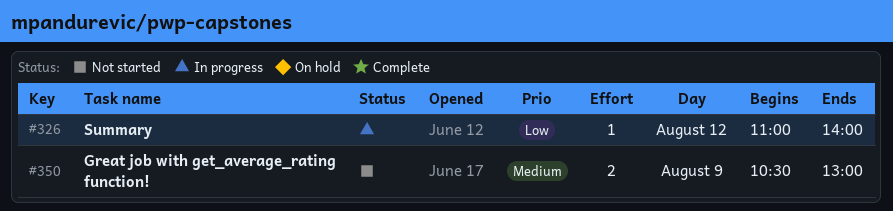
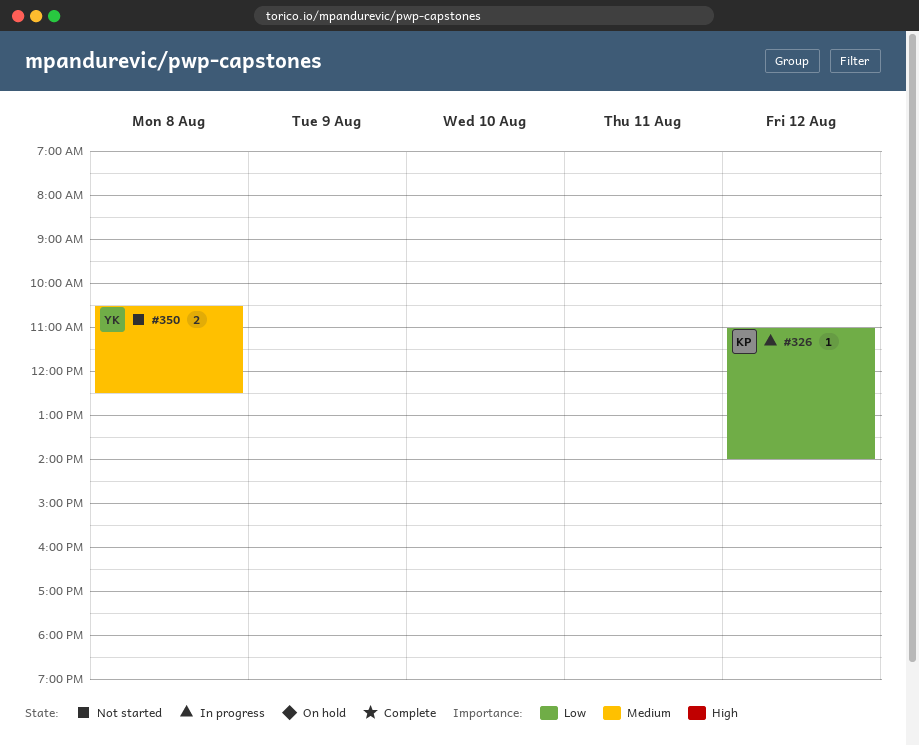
#350, day: Aug 9 -> Aug 8
#350, ends: 13:00 -> 12:30

